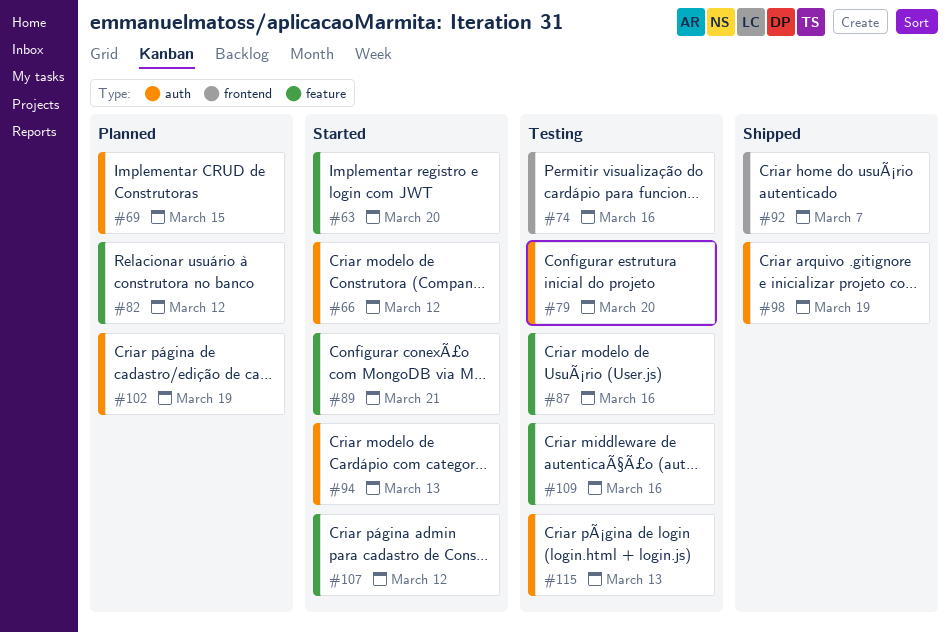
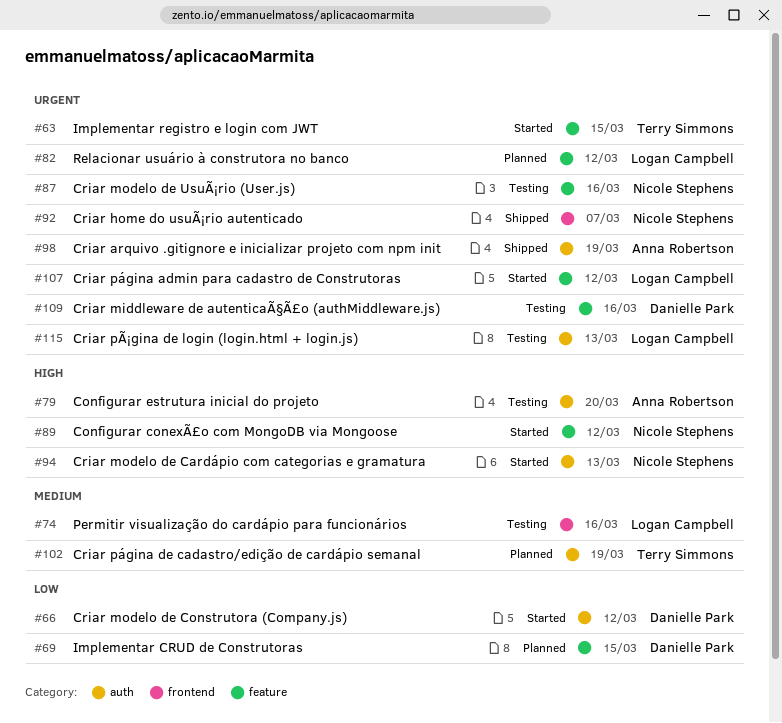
#63, due: Mar 20 -> Mar 15
#69, label: auth -> feature
#89, due: Mar 21 -> Mar 12

